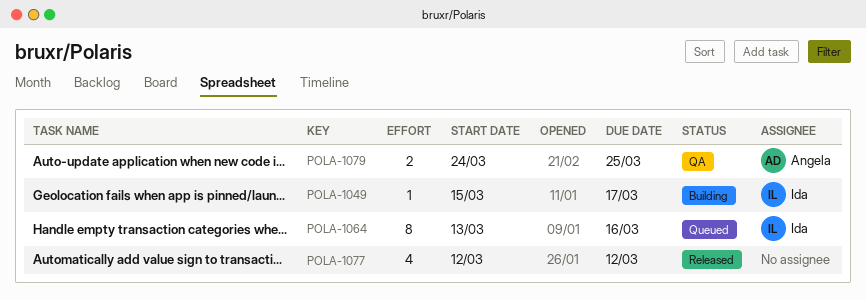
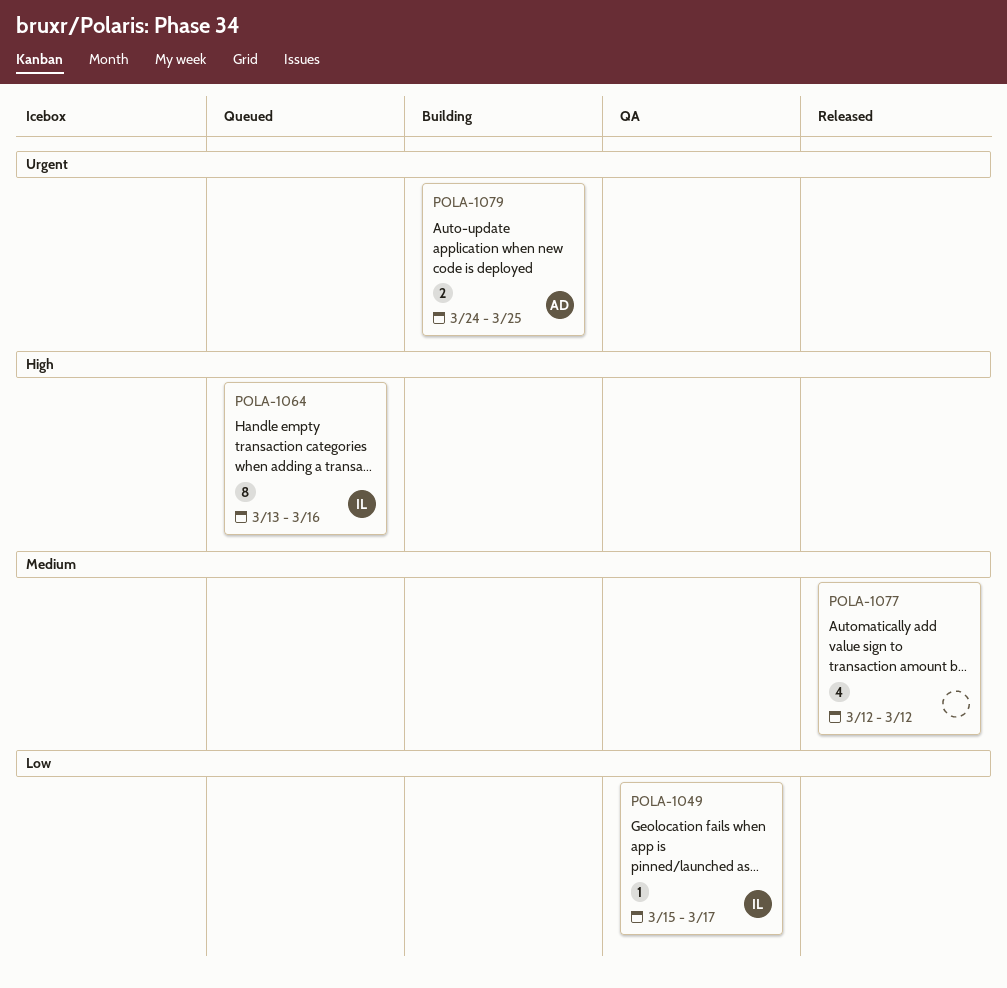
POLA-1049, status: Building -> QA
POLA-1079, status: QA -> Building

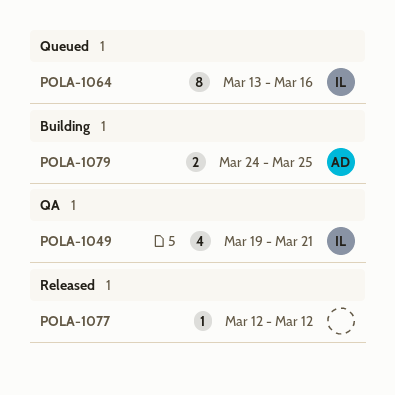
POLA-1049, estimate: 1 -> 4
POLA-1049, start: Mar 15 -> Mar 19
POLA-1049, due: Mar 17 -> Mar 21
POLA-1077, estimate: 4 -> 1

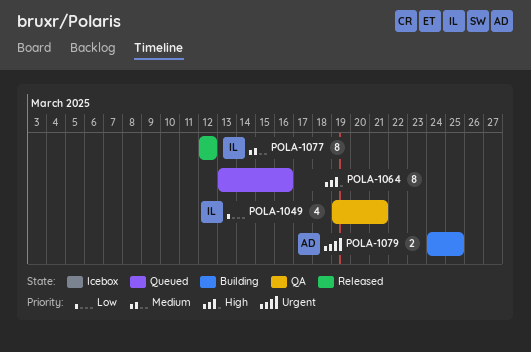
POLA-1064, owner: IL -> none
POLA-1077, owner: none -> IL
POLA-1077, estimate: 1 -> 8

